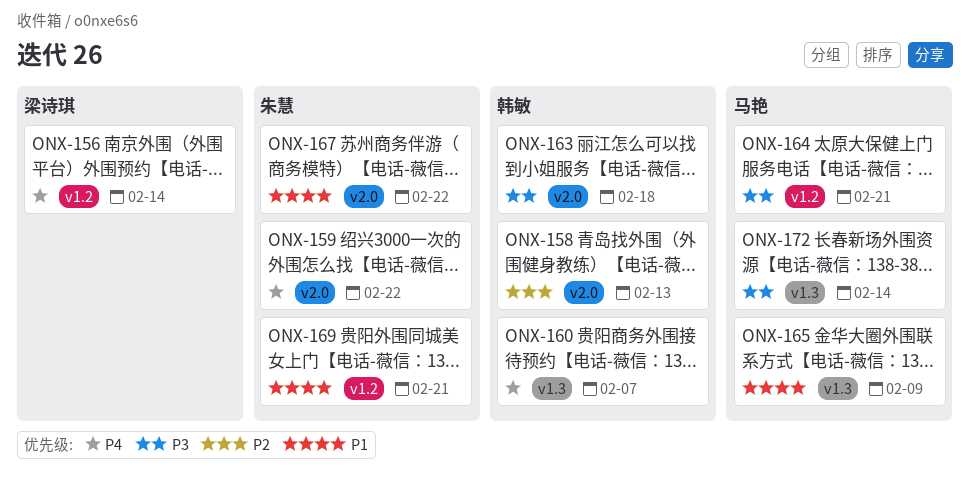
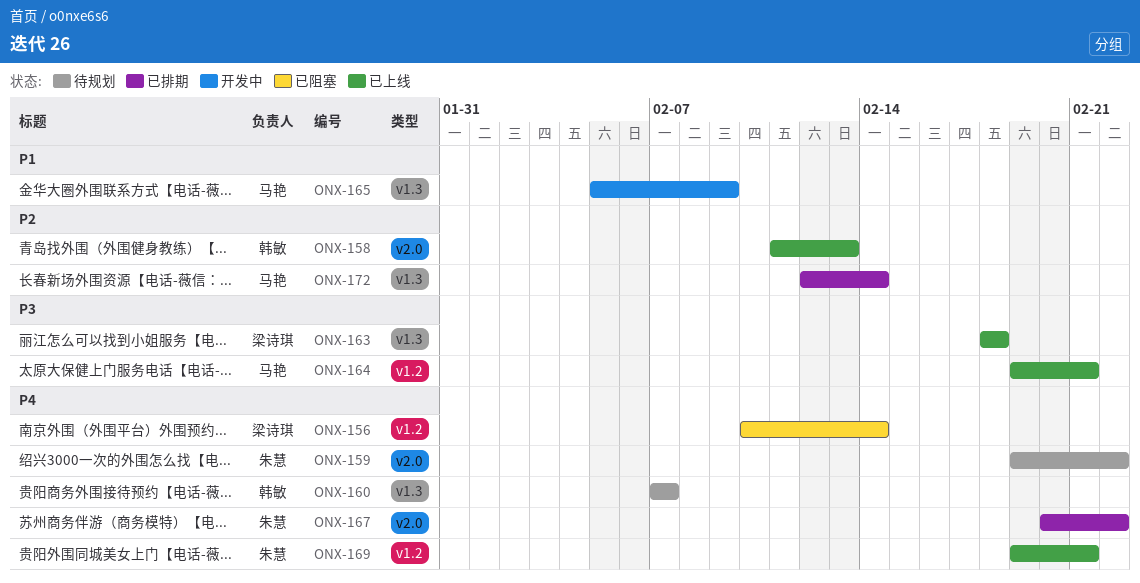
ONX-163, owner: 韩敏 -> 梁诗琪
ONX-163, label: v2.0 -> v1.3
ONX-167, priority: P1 -> P4
ONX-169, priority: P1 -> P4
ONX-172, priority: P3 -> P2

